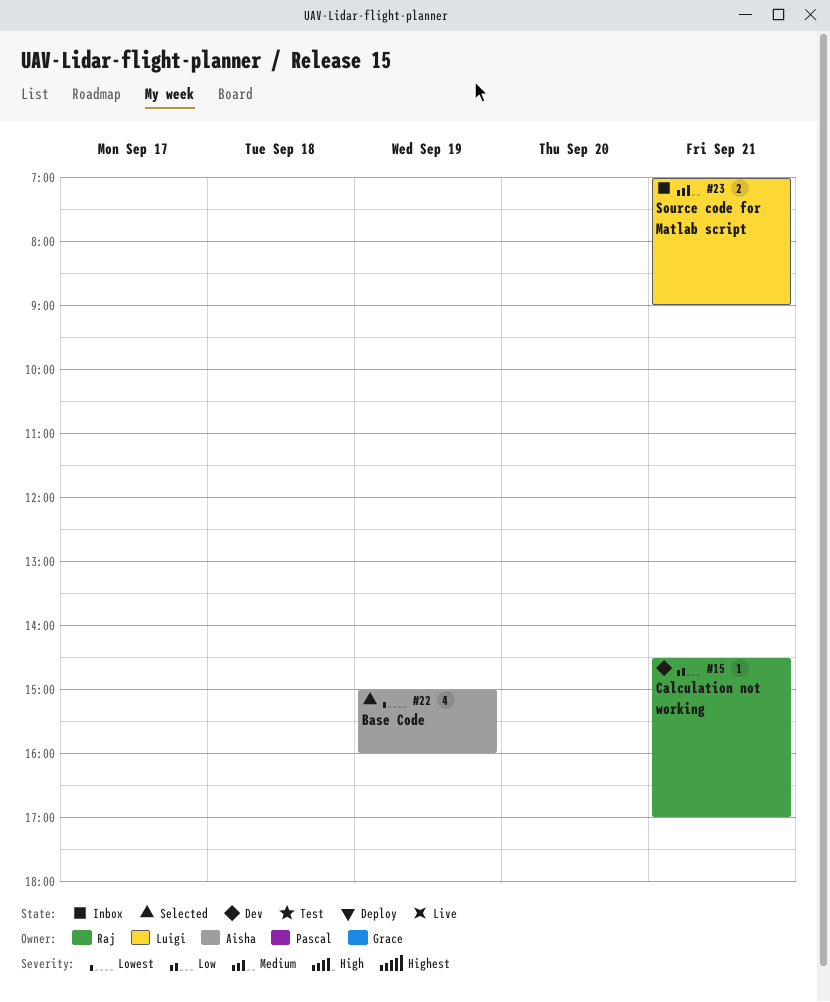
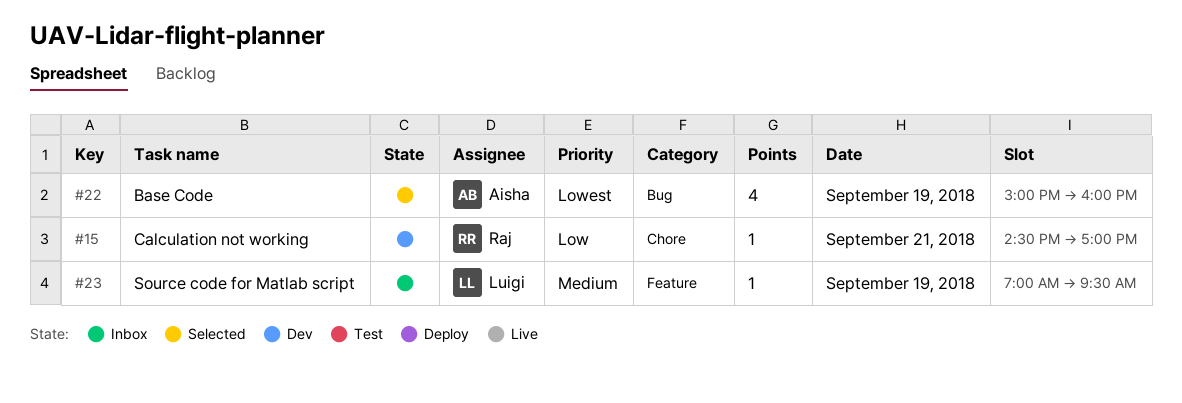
#23, estimate: 2 -> 1
#23, day: Sep 21 -> Sep 19
#23, ends: 09:00 -> 09:30

